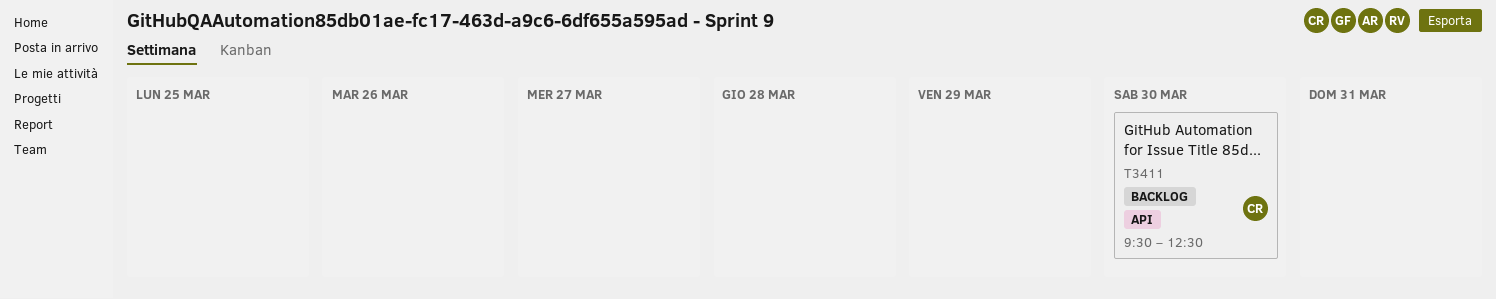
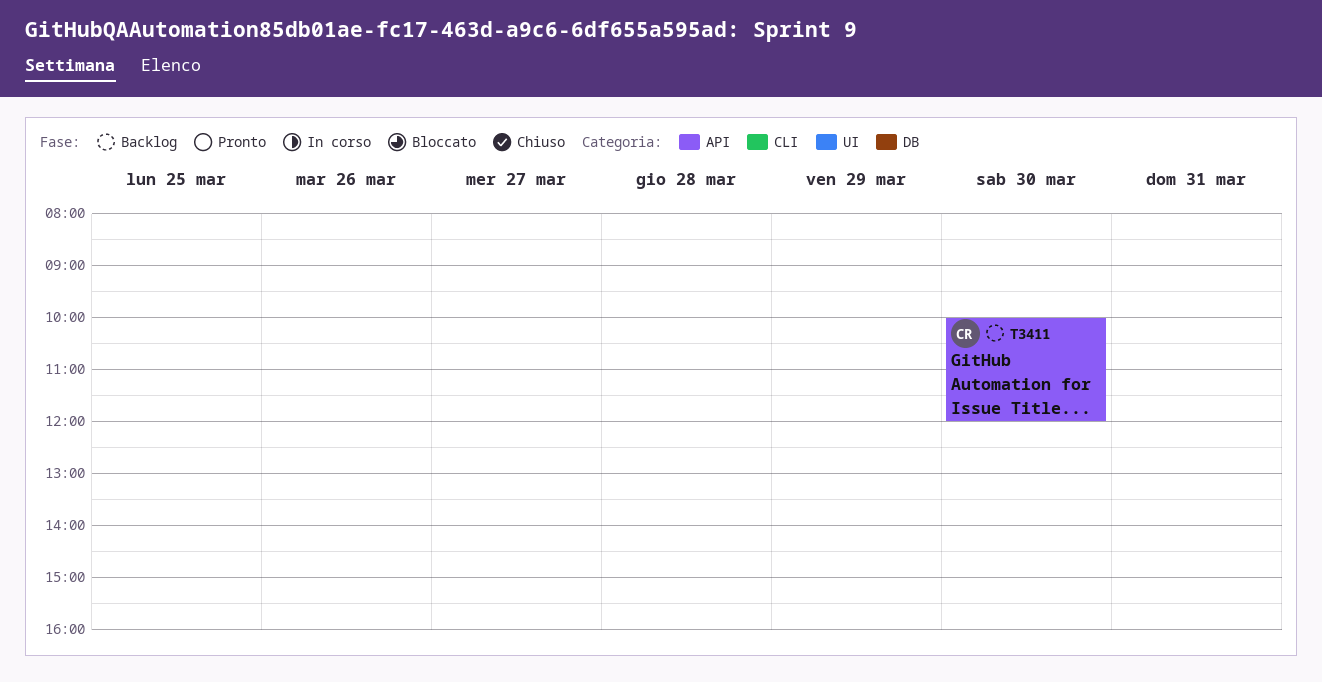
T3411, begins: 09:30 -> 10:00
T3411, ends: 12:30 -> 12:00

